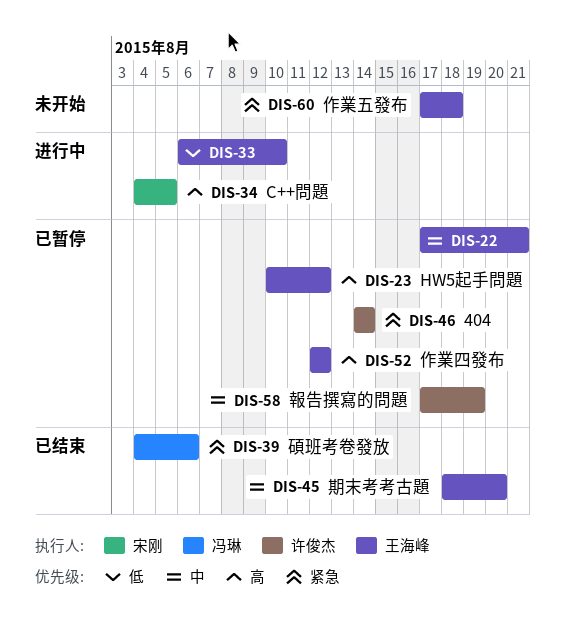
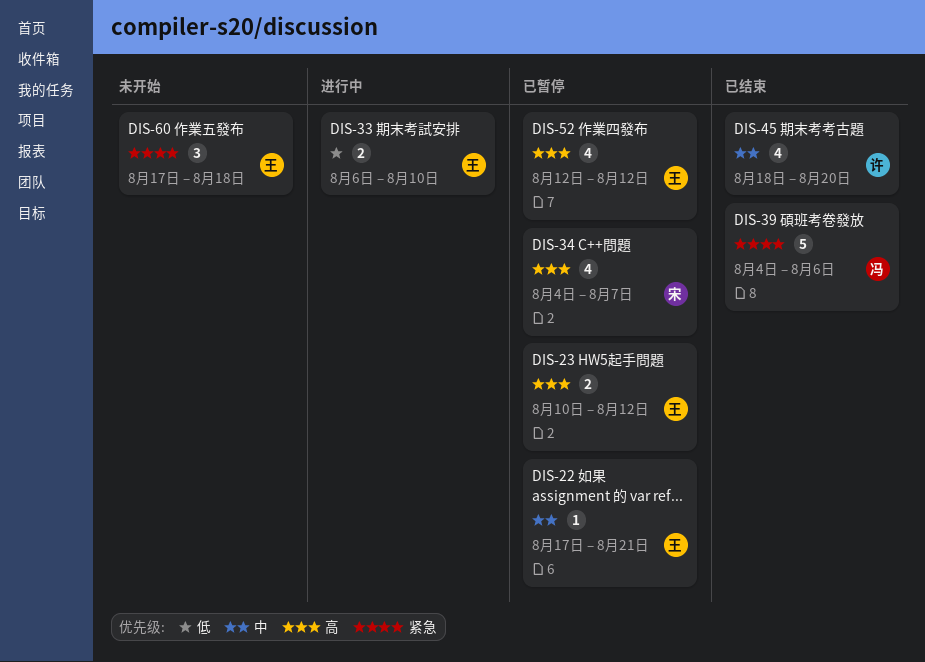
DIS-34, status: 进行中 -> 已暂停
DIS-34, due: Aug 5 -> Aug 7
DIS-45, owner: 王海峰 -> 许俊杰
DIS-46: present -> none
DIS-58: present -> none

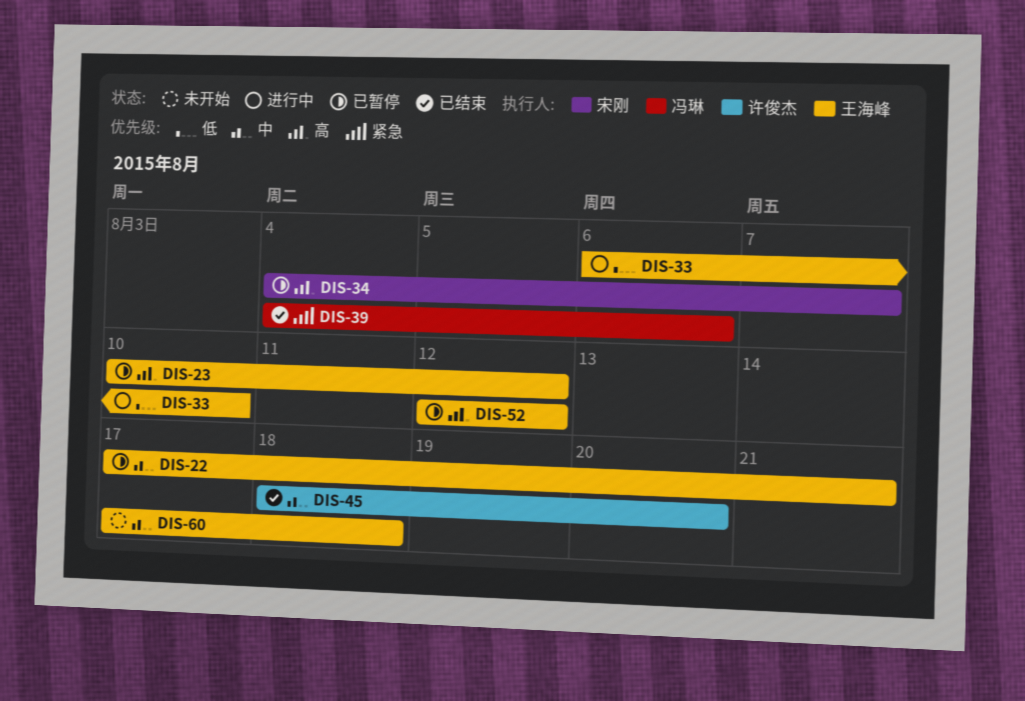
DIS-60, priority: 紧急 -> 中

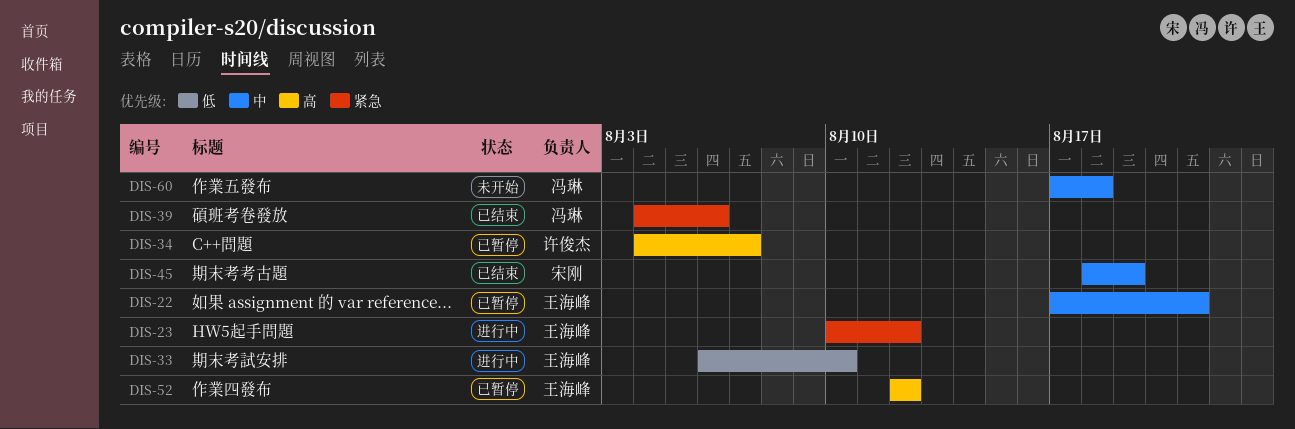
DIS-23, status: 已暂停 -> 进行中
DIS-23, priority: 高 -> 紧急
DIS-34, owner: 宋刚 -> 许俊杰
DIS-45, owner: 许俊杰 -> 宋刚
DIS-45, due: Aug 20 -> Aug 19
DIS-60, owner: 王海峰 -> 冯琳

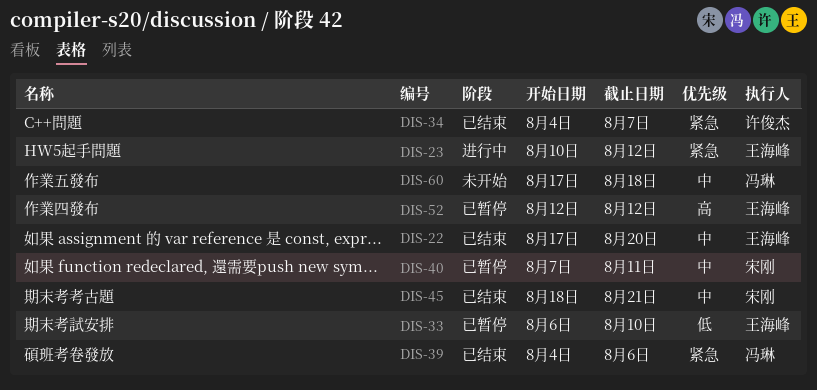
DIS-22, status: 已暂停 -> 已结束
DIS-22, due: Aug 21 -> Aug 20
DIS-33, status: 进行中 -> 已暂停
DIS-34, status: 已暂停 -> 已结束
DIS-34, priority: 高 -> 紧急
DIS-40: none -> present
DIS-45, due: Aug 19 -> Aug 21

